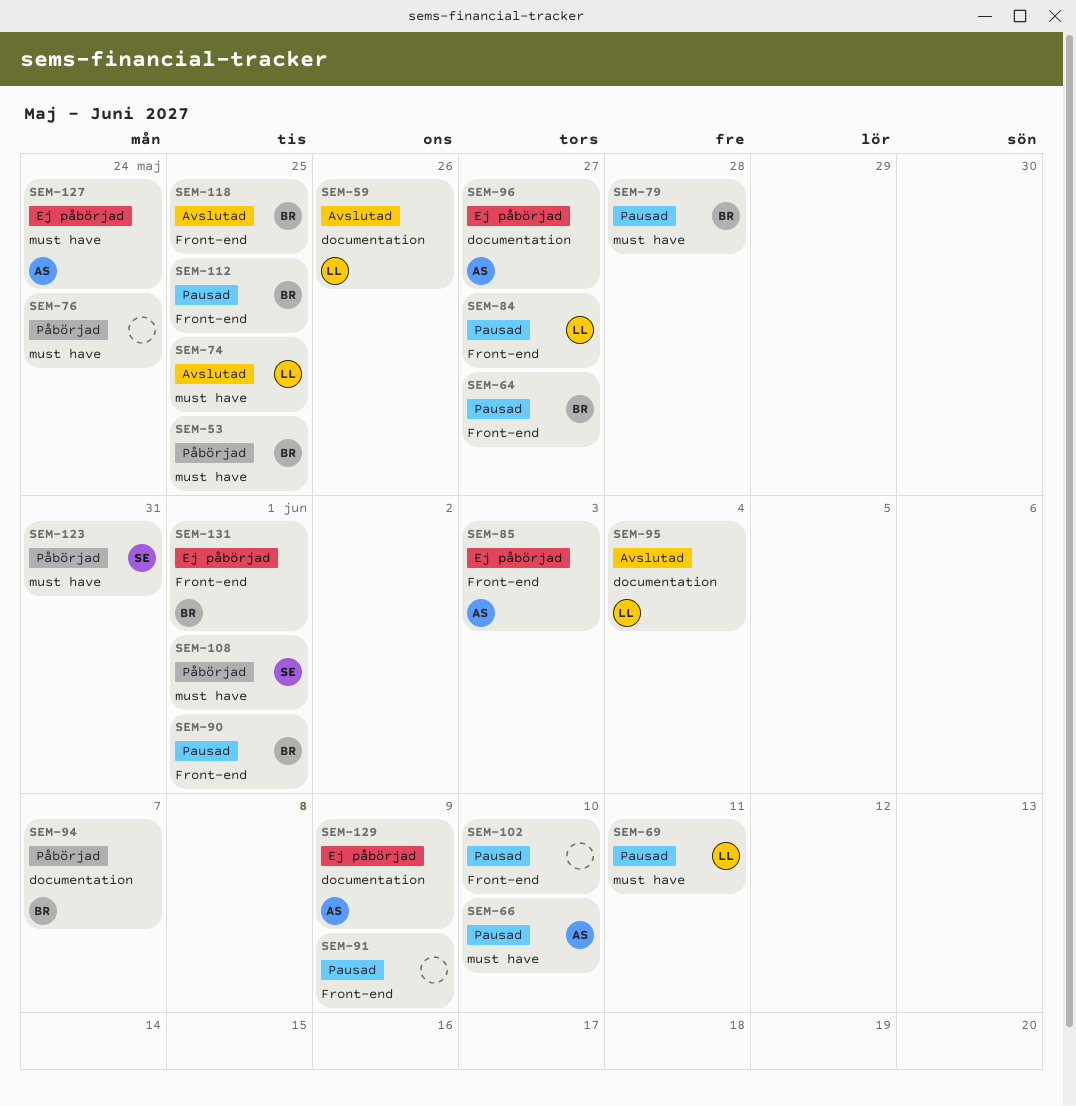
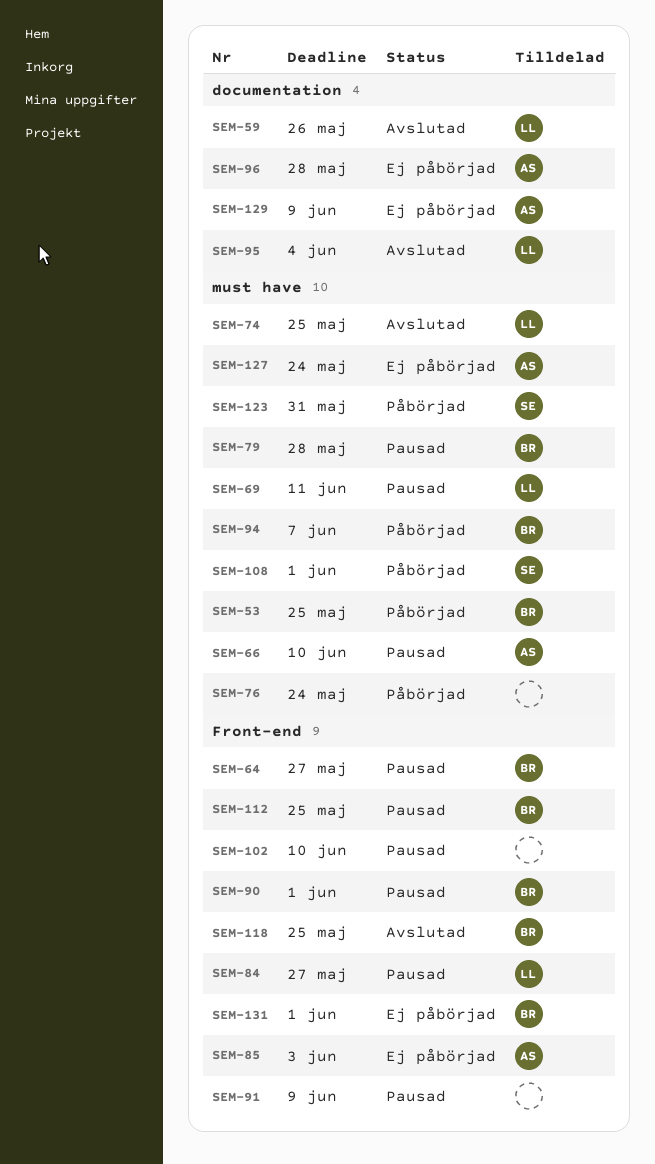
SEM-94, label: documentation -> must have
SEM-96, due: May 27 -> May 28

